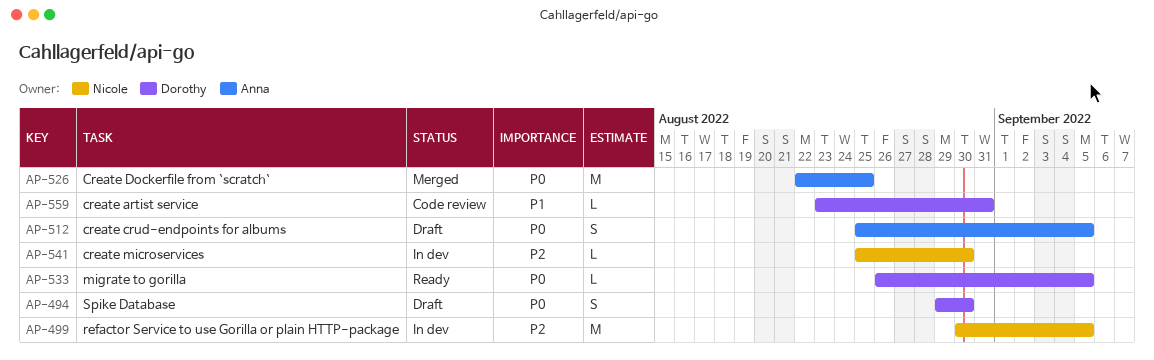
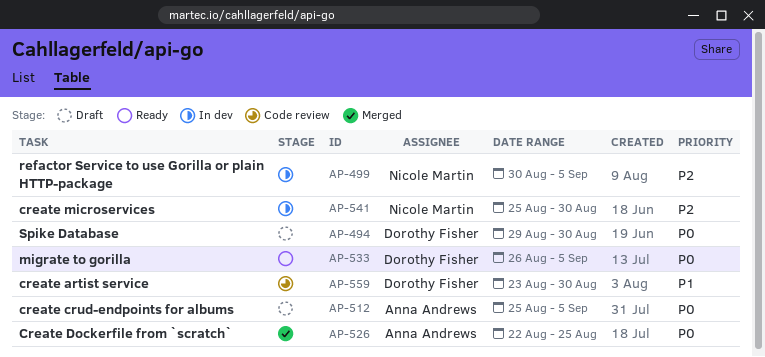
AP-559, due: Aug 31 -> Aug 30

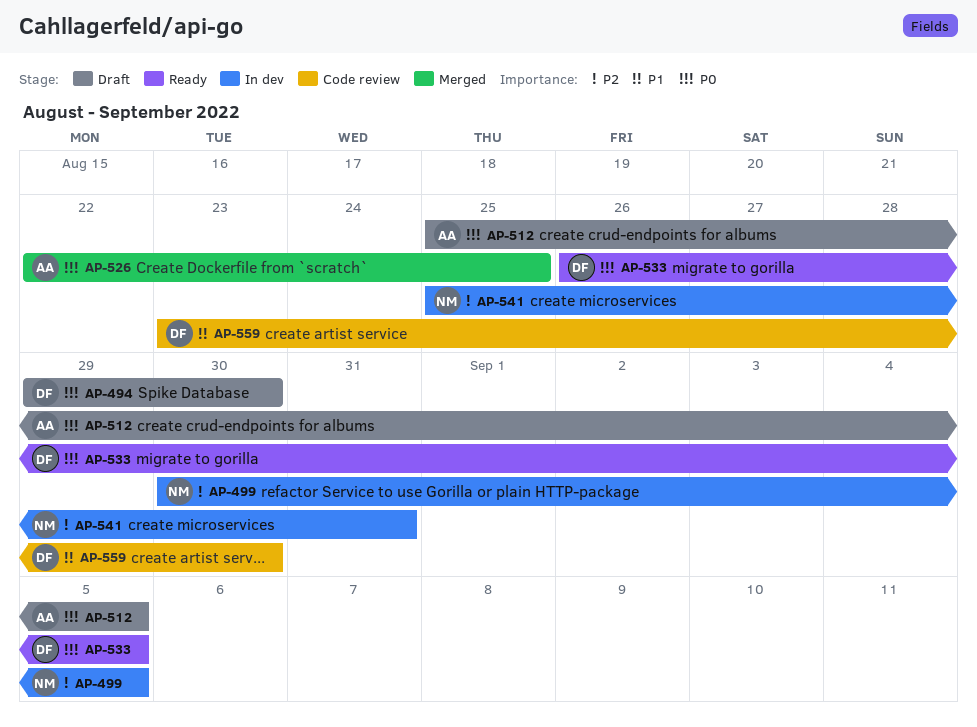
AP-541, due: Aug 30 -> Aug 31

